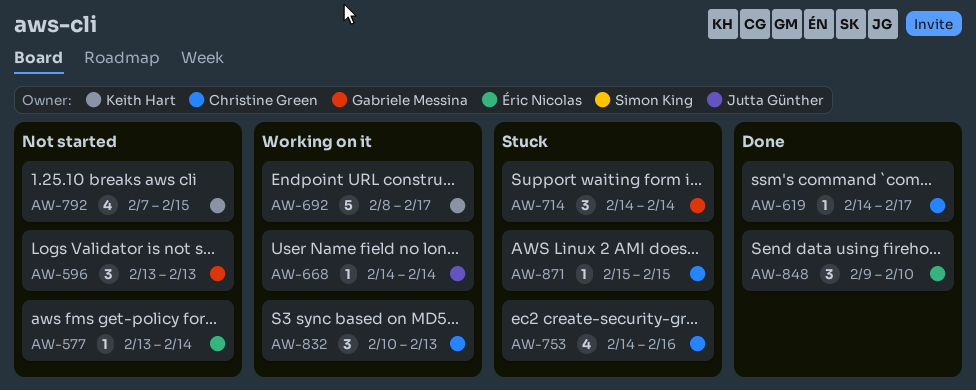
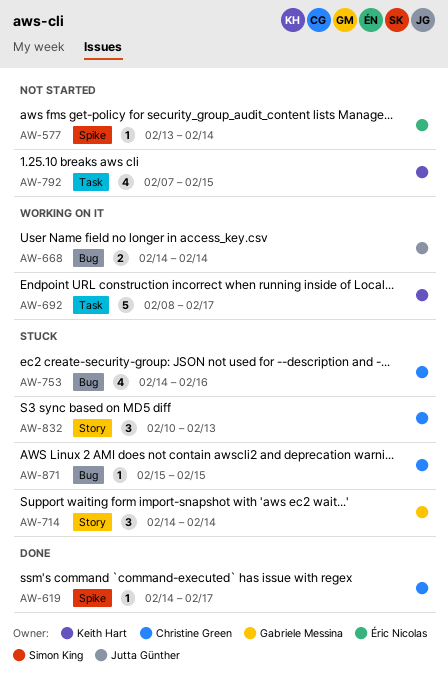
AW-596: present -> none
AW-668, estimate: 1 -> 2
AW-832, status: Working on it -> Stuck
AW-848: present -> none

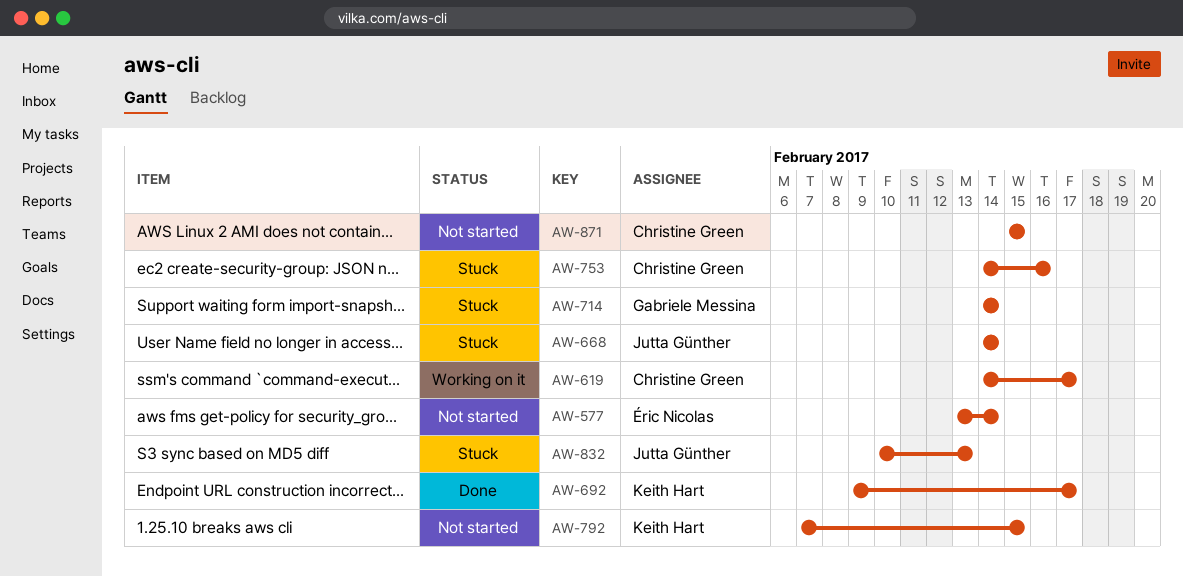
AW-619, status: Done -> Working on it
AW-668, status: Working on it -> Stuck
AW-692, status: Working on it -> Done
AW-692, start: Feb 8 -> Feb 9
AW-832, owner: Christine Green -> Jutta Günther
AW-871, status: Stuck -> Not started

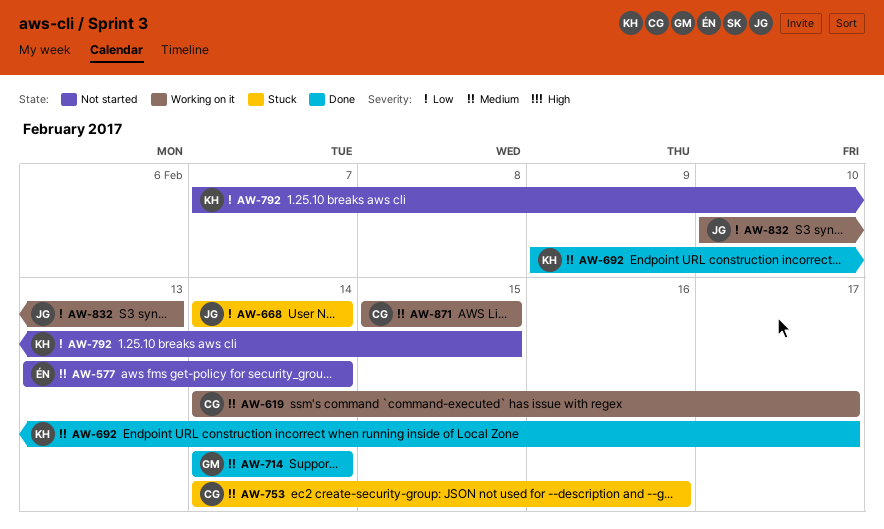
AW-714, status: Stuck -> Done
AW-832, status: Stuck -> Working on it
AW-871, status: Not started -> Working on it

